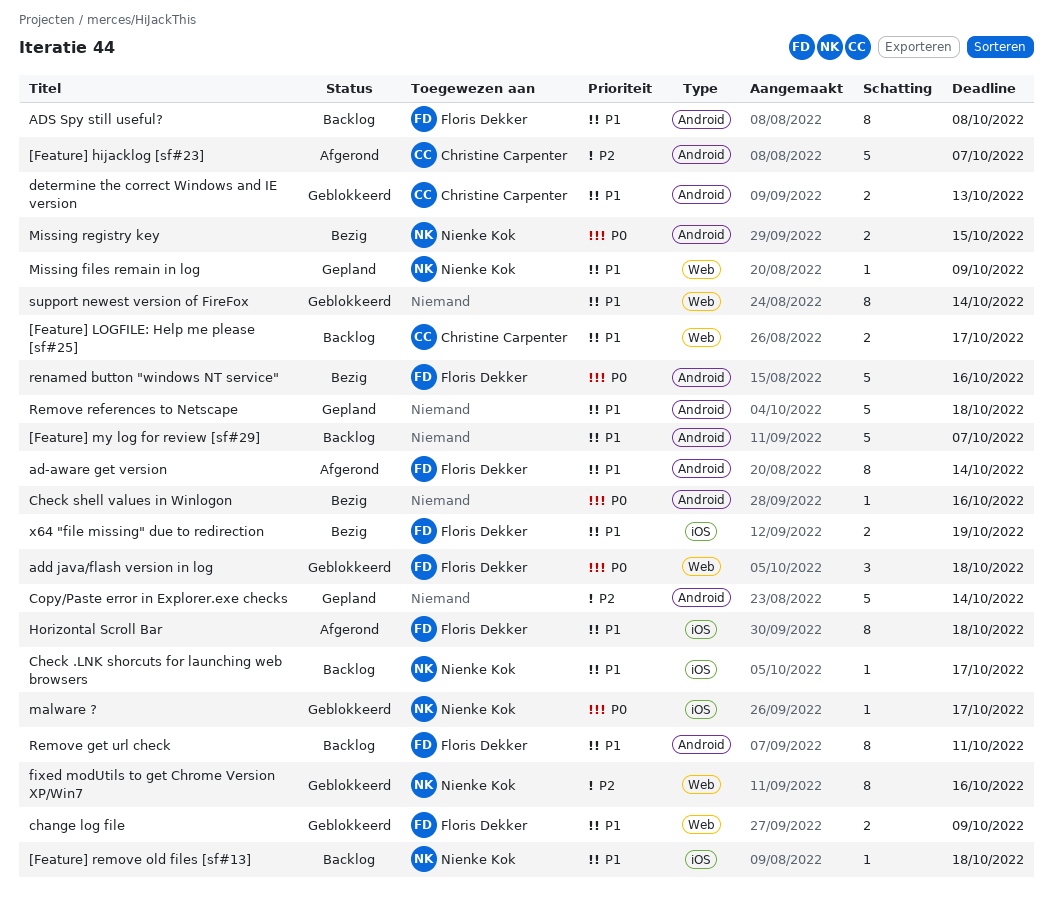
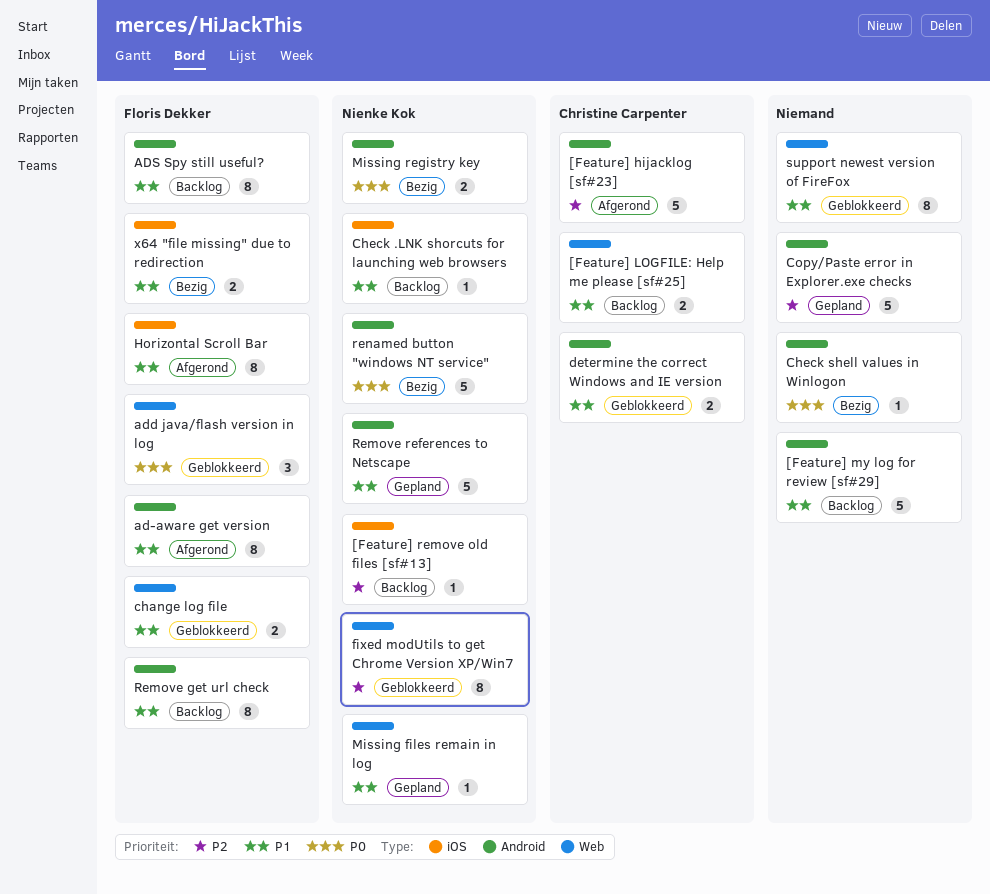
[Feature] remove old files [sf#13], priority: P1 -> P2
malware ?: present -> none
Remove references to Netscape, owner: none -> Nienke Kok
renamed button "windows NT service", owner: Floris Dekker -> Nienke Kok

